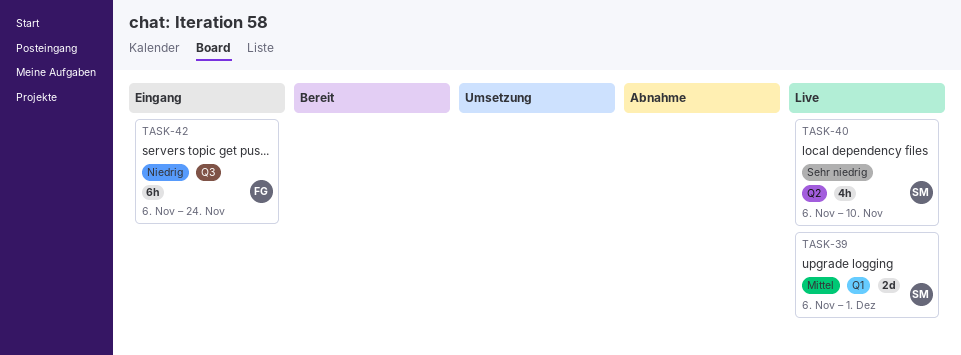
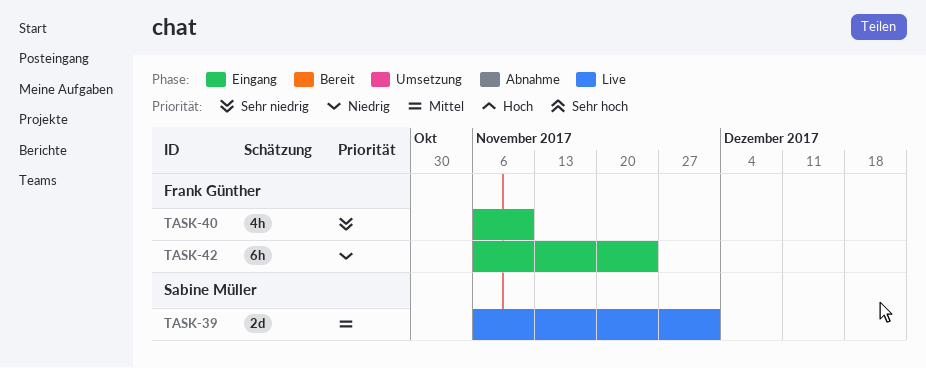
TASK-40, status: Live -> Eingang
TASK-40, owner: Sabine Müller -> Frank Günther

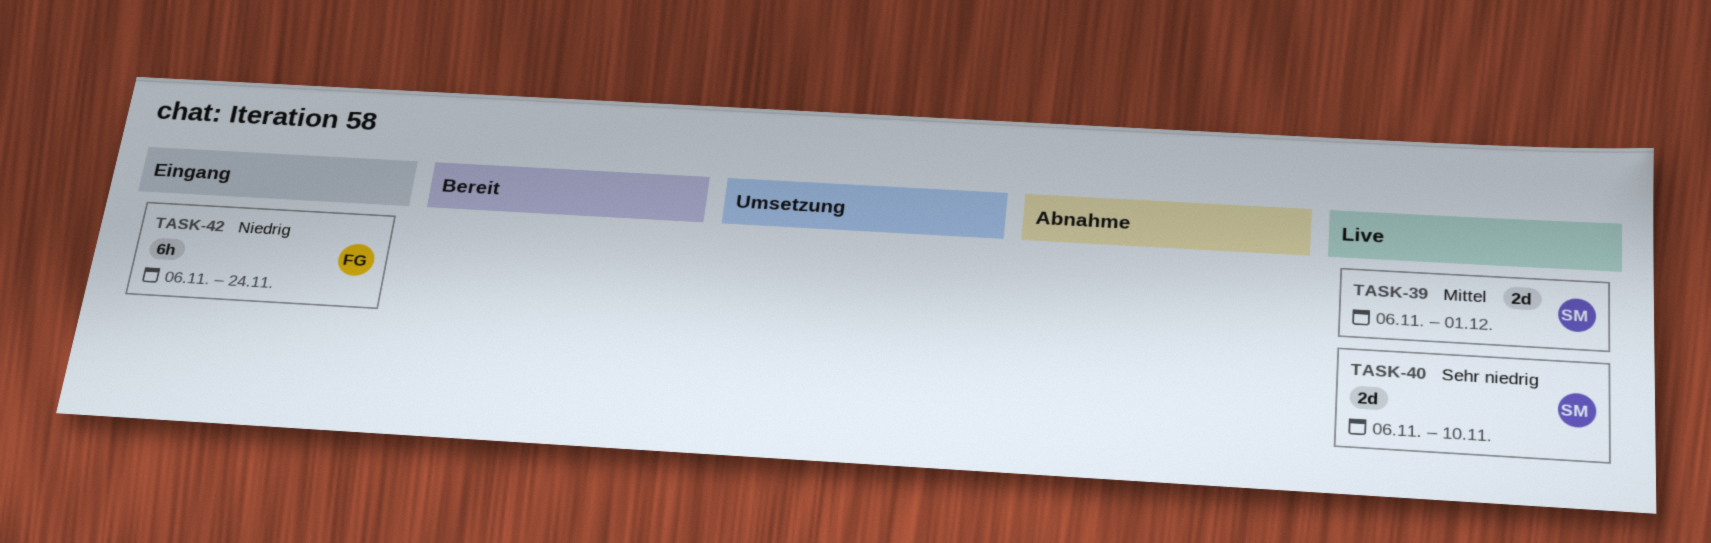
TASK-40, status: Eingang -> Live
TASK-40, owner: Frank Günther -> Sabine Müller
TASK-40, estimate: 4h -> 2d

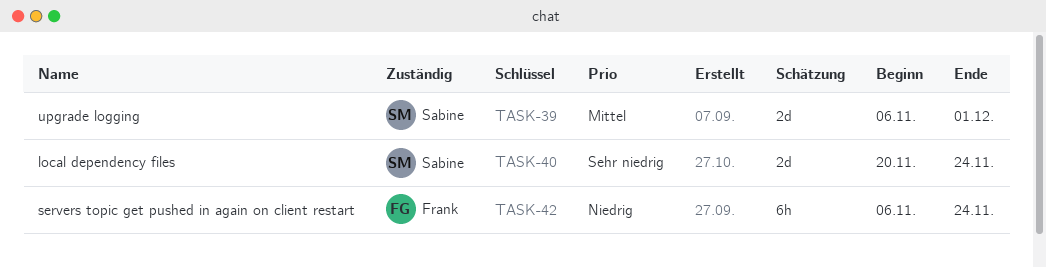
TASK-40, start: Nov 6 -> Nov 20
TASK-40, due: Nov 10 -> Nov 24

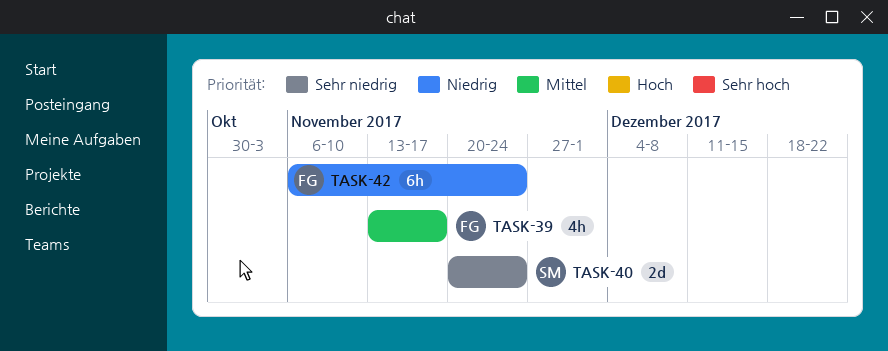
TASK-39, owner: Sabine -> Frank
TASK-39, estimate: 2d -> 4h
TASK-39, start: Nov 6 -> Nov 13
TASK-39, due: Dec 1 -> Nov 17

